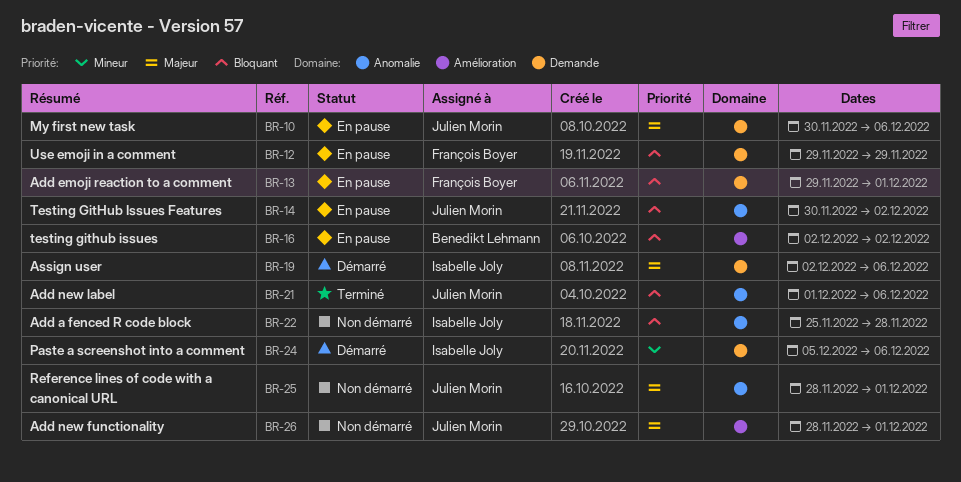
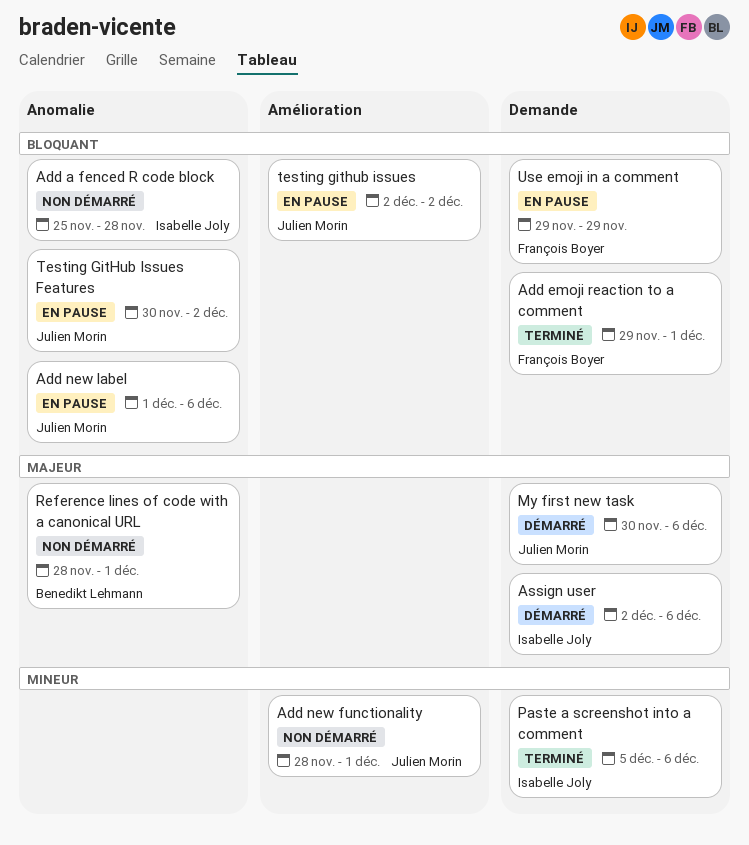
Add emoji reaction to a comment, status: En pause -> Terminé
Add new functionality, priority: Majeur -> Mineur
Add new label, status: Terminé -> En pause
My first new task, status: En pause -> Démarré
Paste a screenshot into a comment, status: Démarré -> Terminé
Reference lines of code with a canonical URL, owner: Julien Morin -> Benedikt Lehmann
testing github issues, owner: Benedikt Lehmann -> Julien Morin

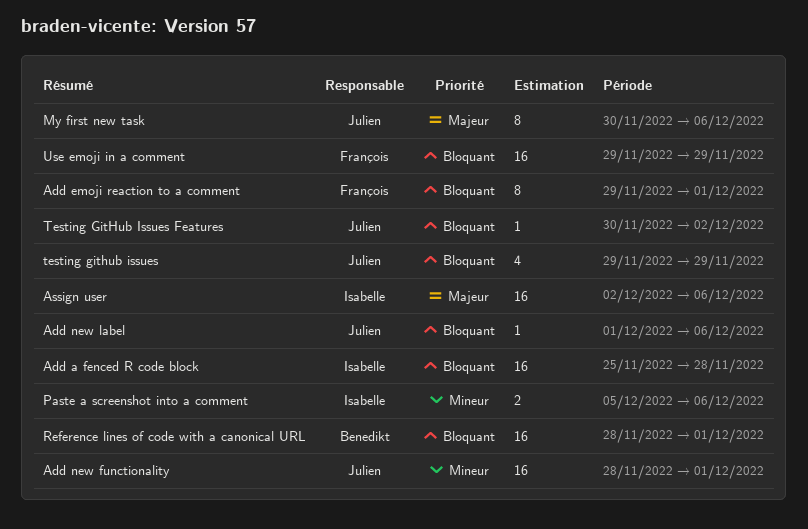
Reference lines of code with a canonical URL, priority: Majeur -> Bloquant
testing github issues, start: Dec 2 -> Nov 29
testing github issues, due: Dec 2 -> Nov 29

